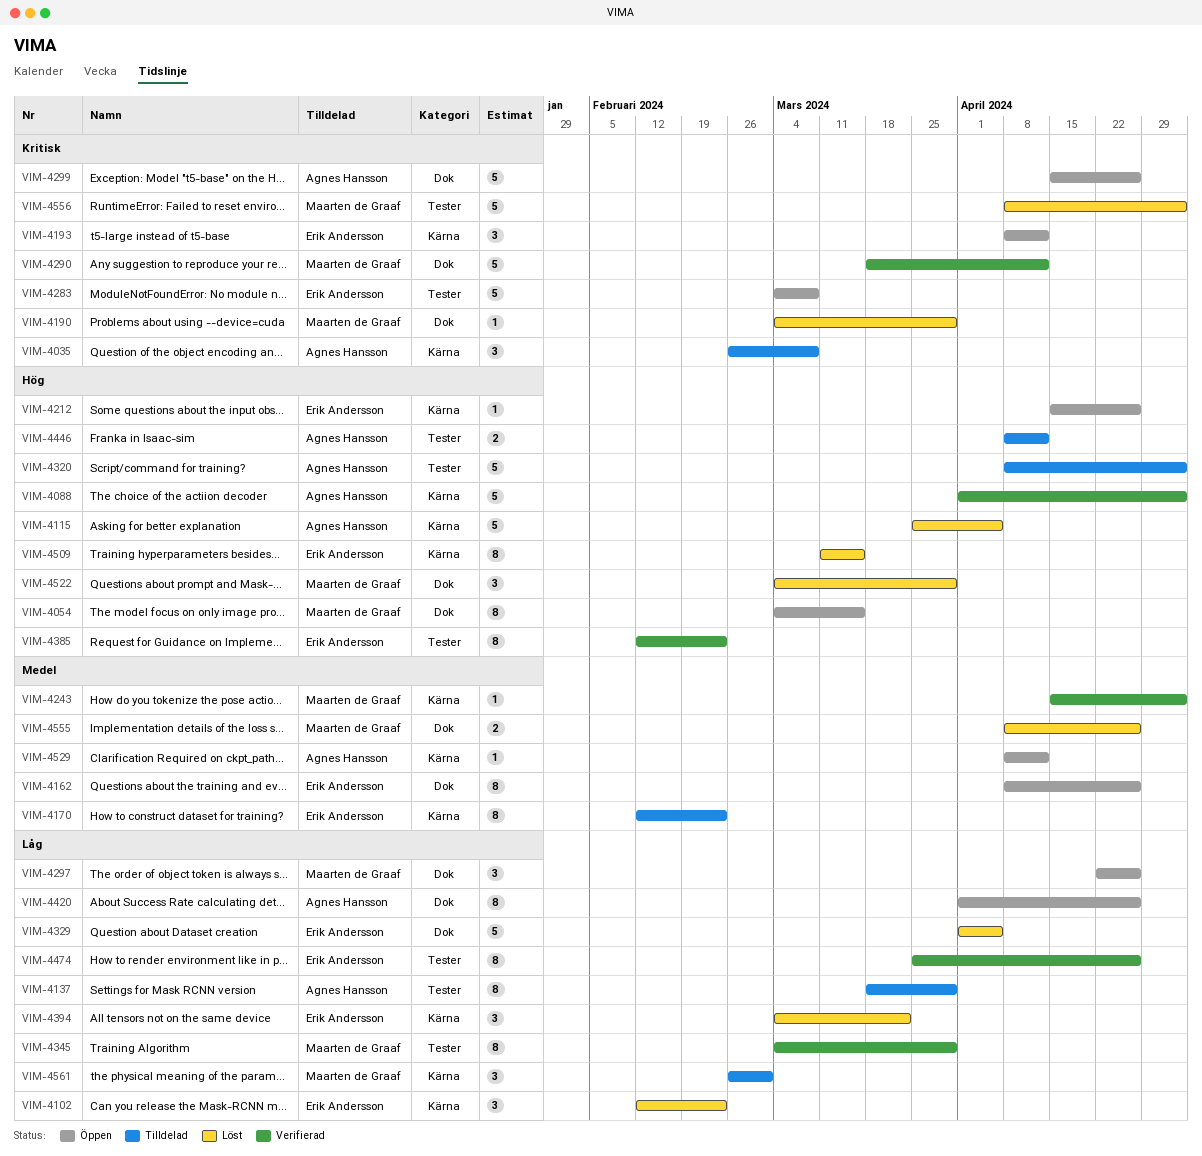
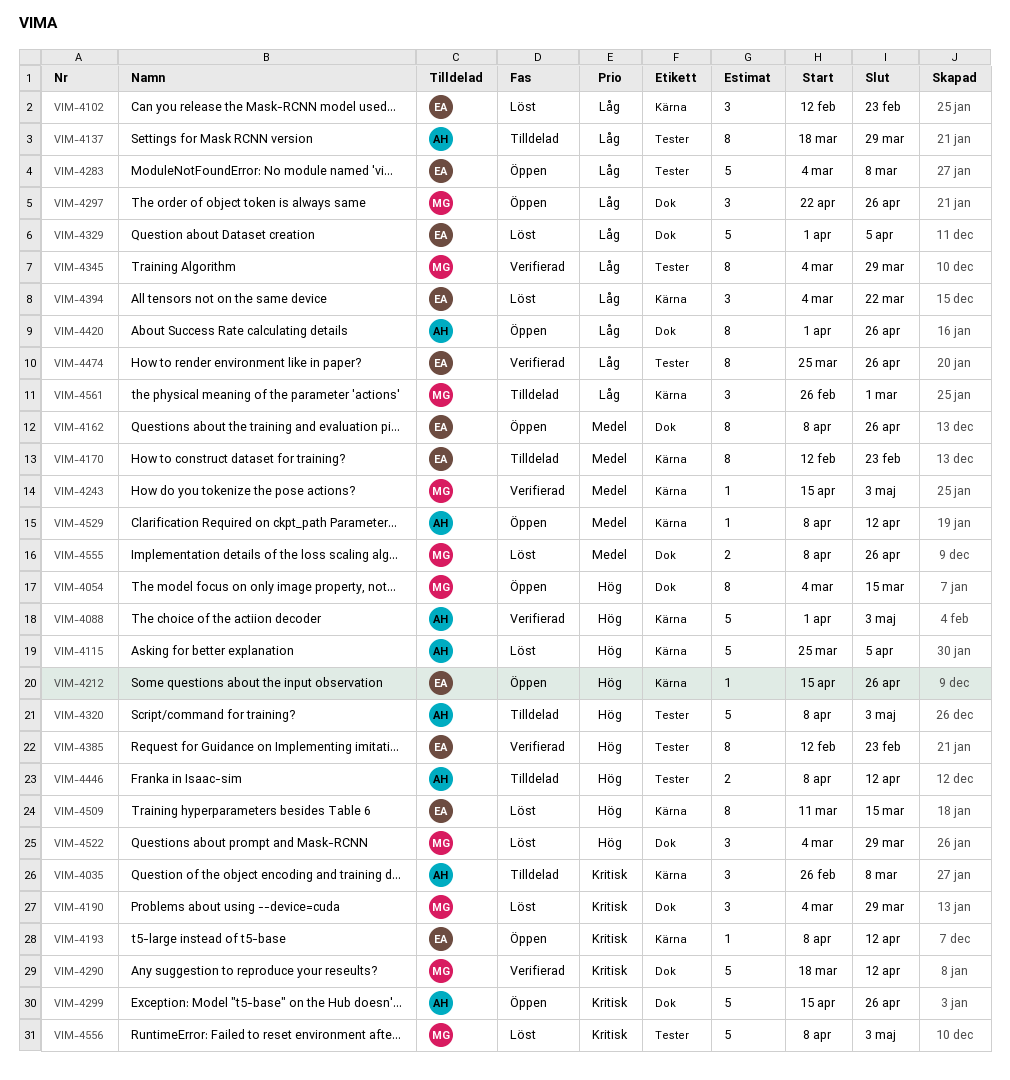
VIM-4190, estimate: 1 -> 3
VIM-4193, estimate: 3 -> 1
VIM-4283, priority: Kritisk -> Låg

